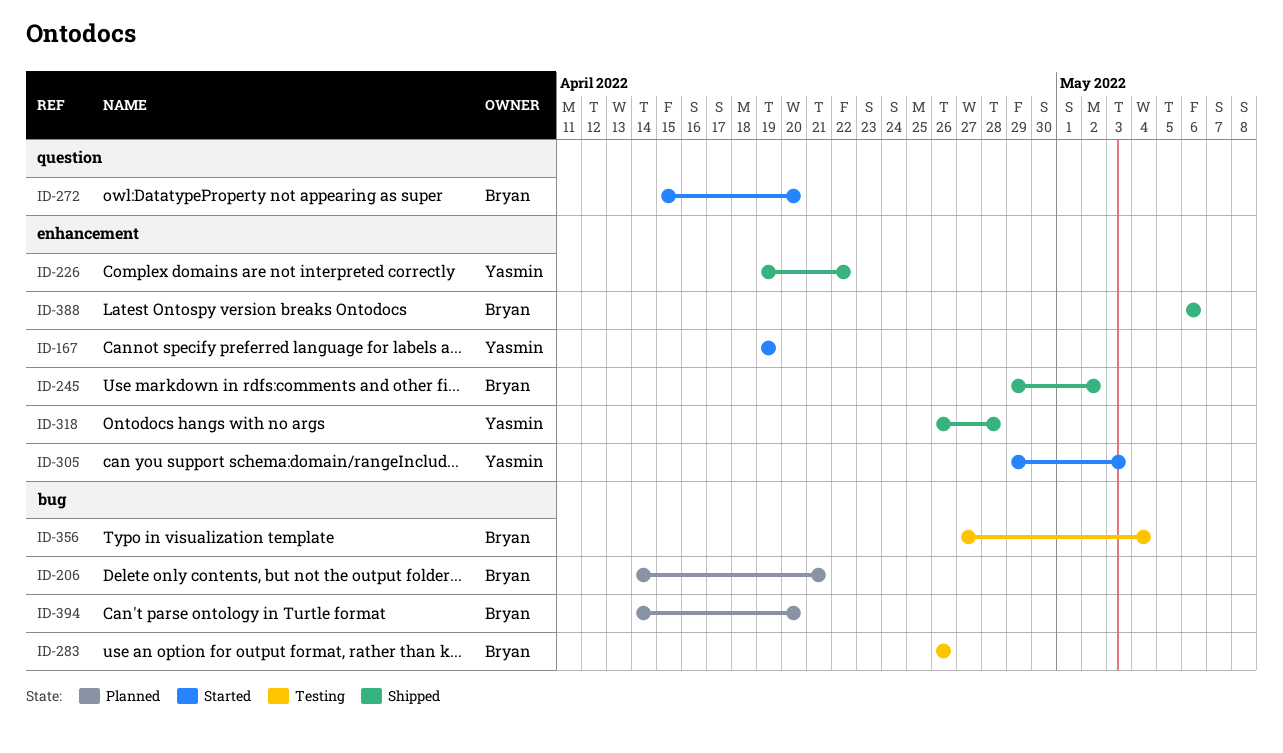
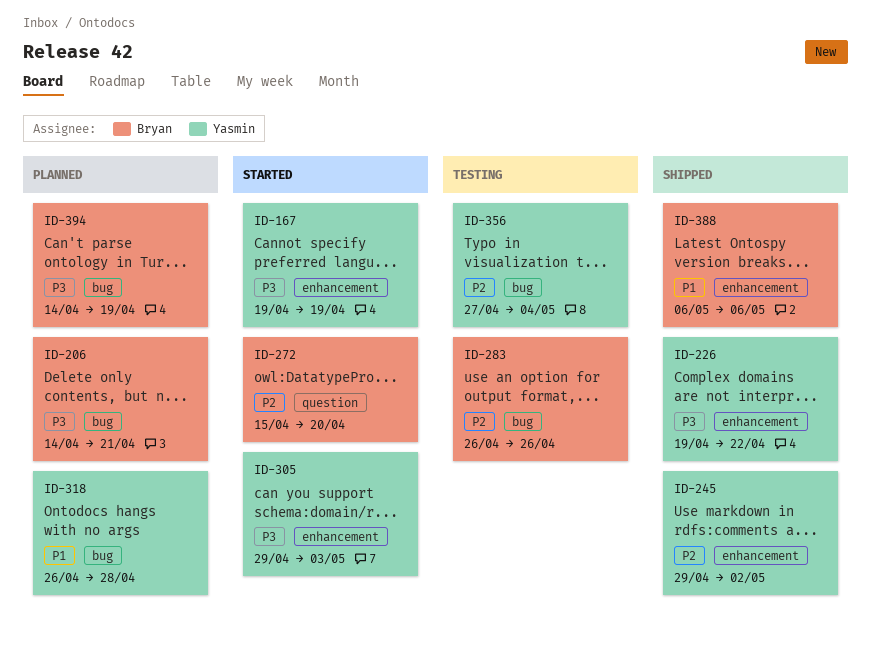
ID-245, owner: Bryan -> Yasmin
ID-318, status: Shipped -> Planned
ID-318, label: enhancement -> bug
ID-356, owner: Bryan -> Yasmin
ID-394, due: Apr 20 -> Apr 19

